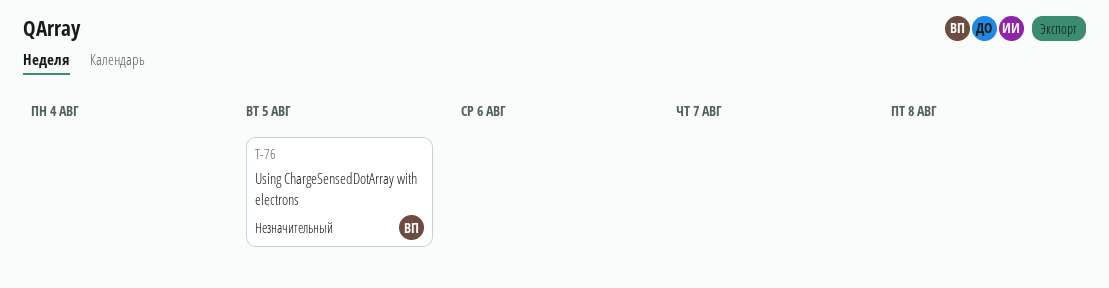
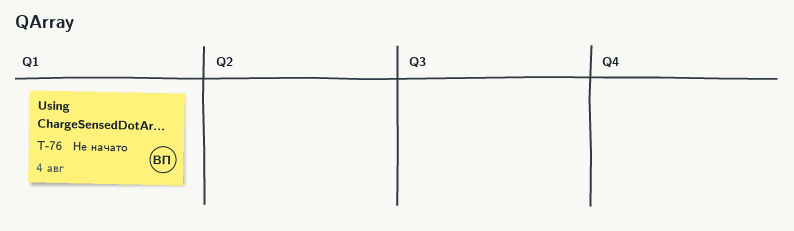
T-76, due: Aug 5 -> Aug 4

